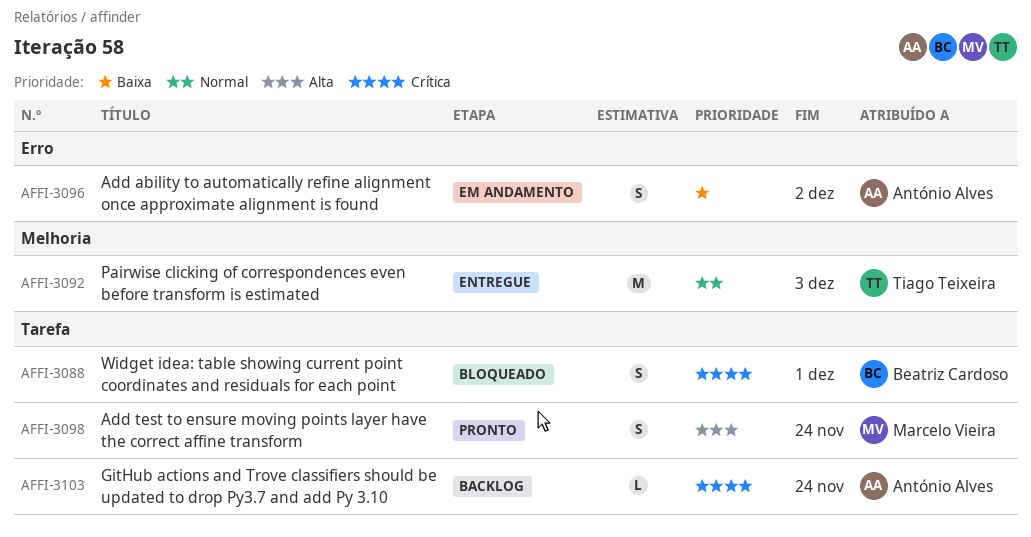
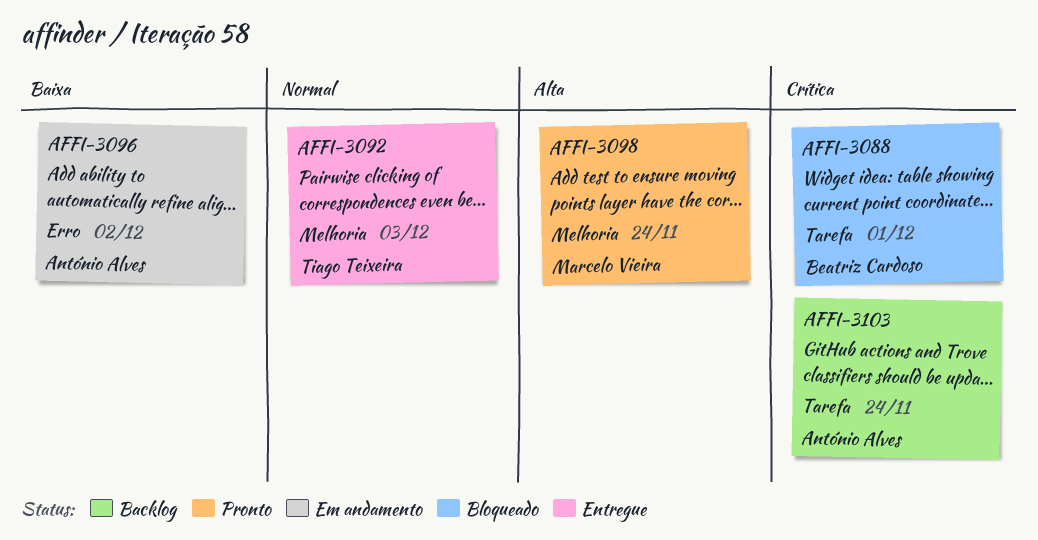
AFFI-3098, label: Tarefa -> Melhoria

